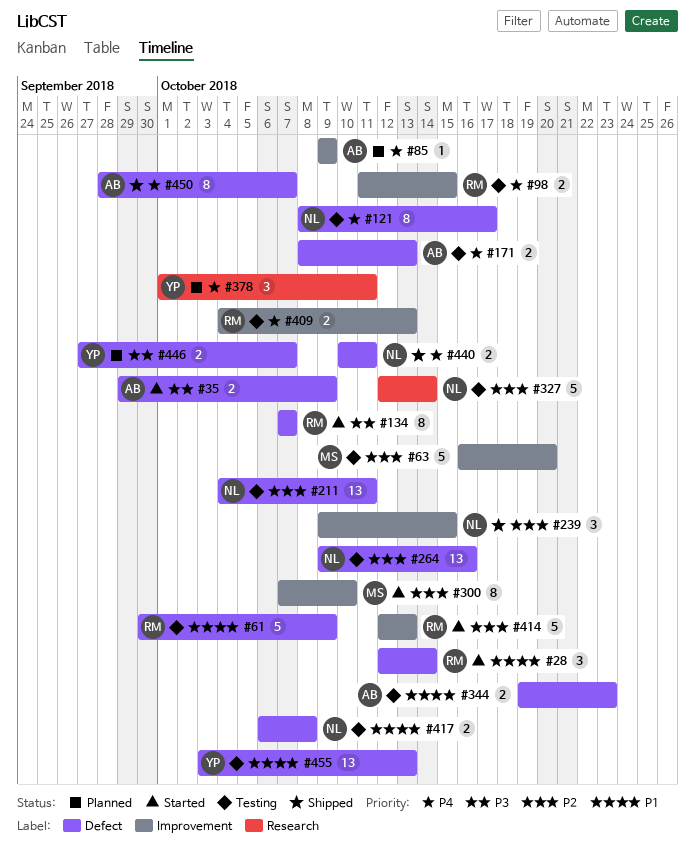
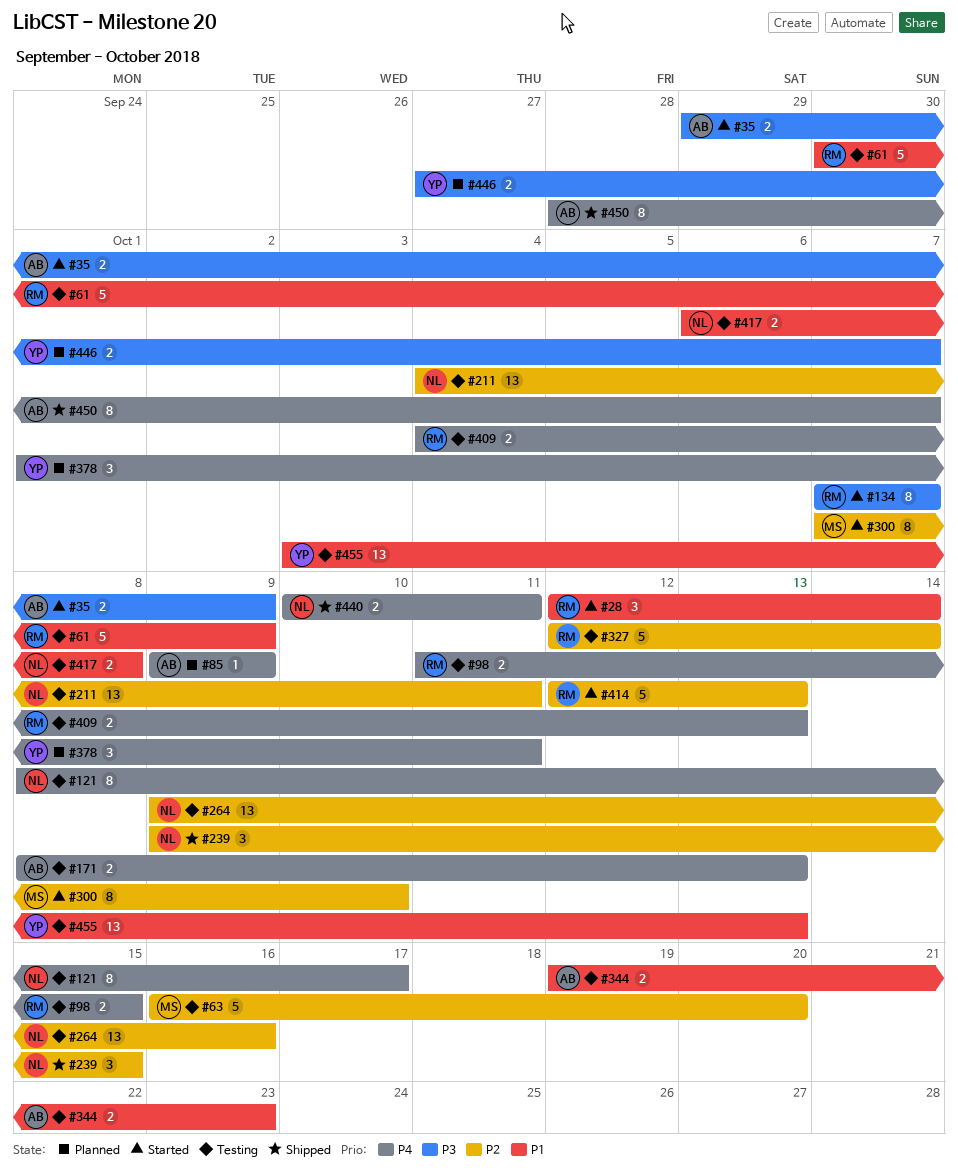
#327, owner: NL -> RM

